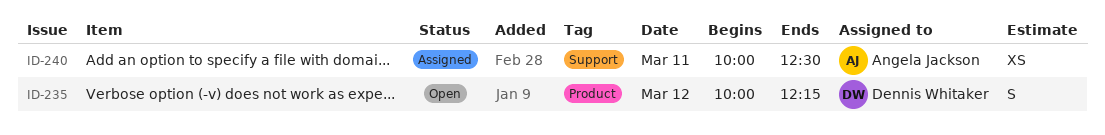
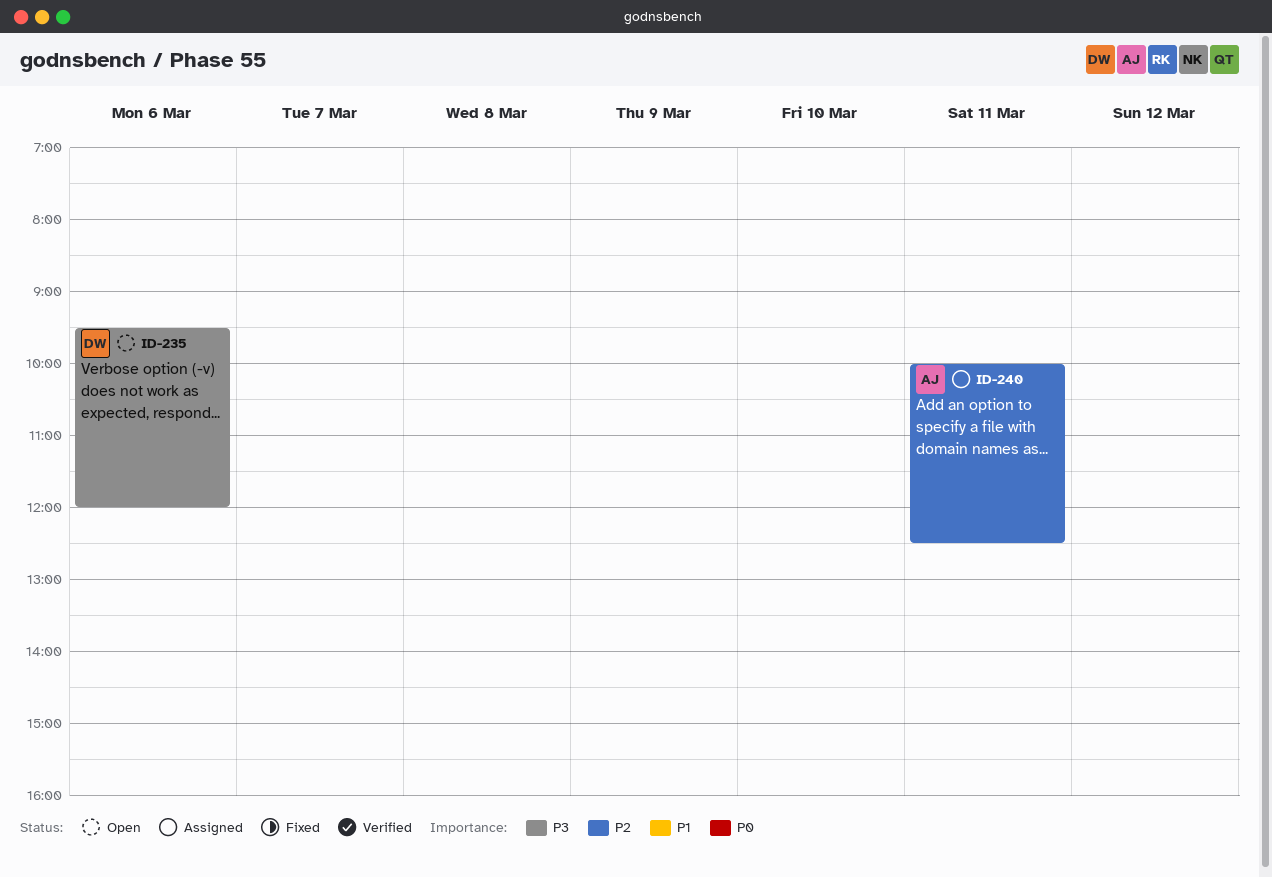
ID-235, day: Mar 12 -> Mar 6
ID-235, begins: 10:00 -> 09:30
ID-235, ends: 12:15 -> 12:00

